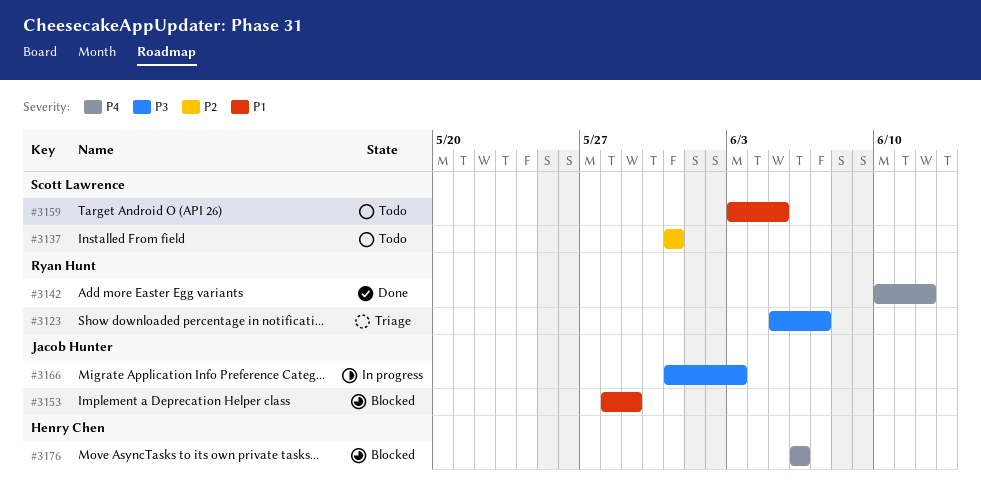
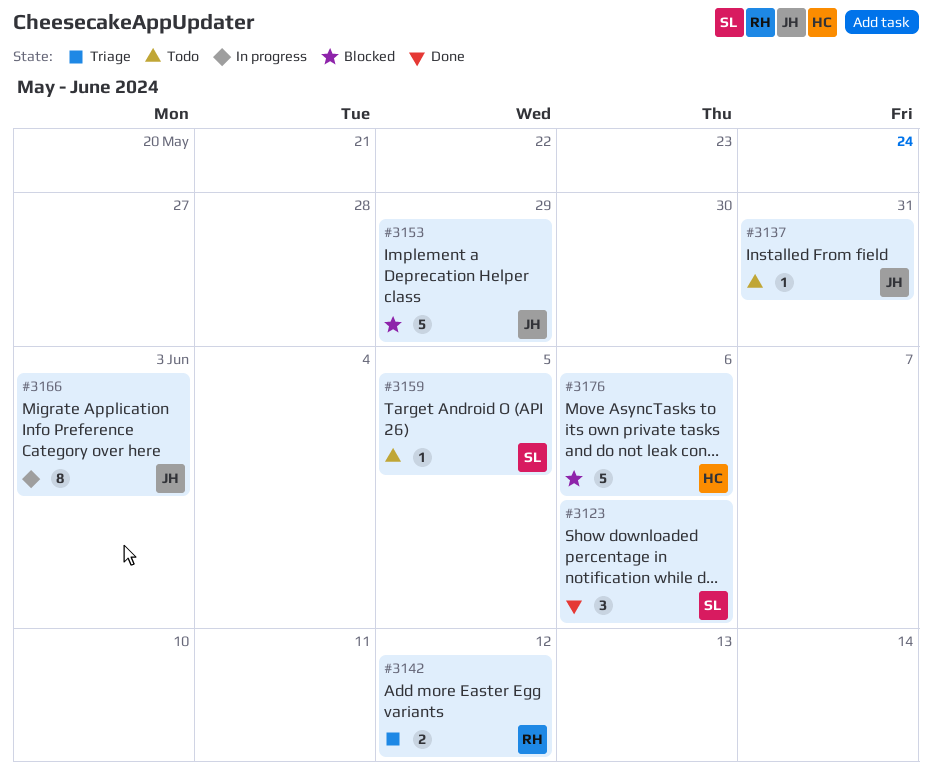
#3123, status: Triage -> Done
#3123, owner: Ryan Hunt -> Scott Lawrence
#3123, due: Jun 7 -> Jun 6
#3137, owner: Scott Lawrence -> Jacob Hunter
#3142, status: Done -> Triage

